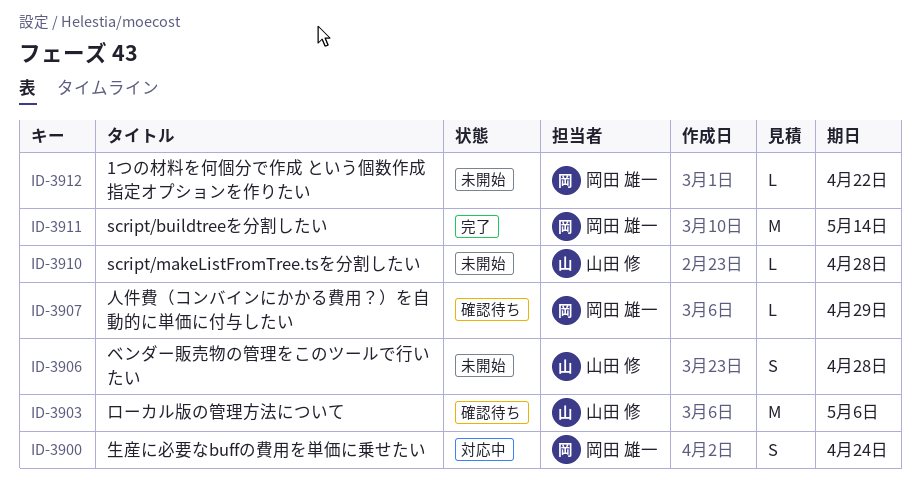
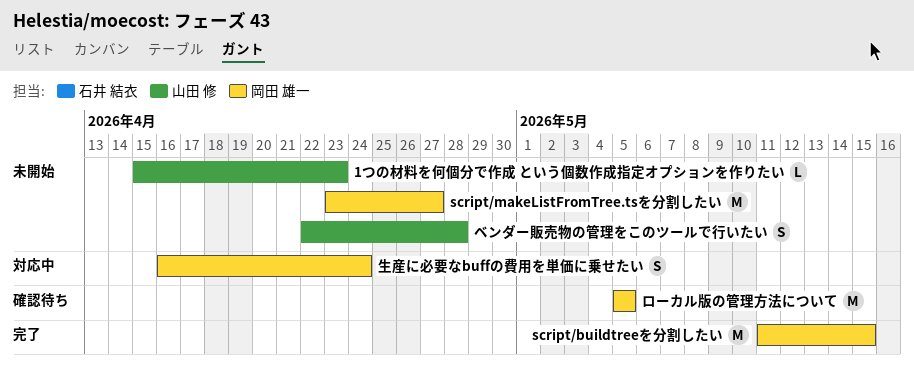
1つの材料を何個分で作成 という個数作成指定オプションを作りたい, owner: 岡田 雄一 -> 山田 修
1つの材料を何個分で作成 という個数作成指定オプションを作りたい, due: Apr 22 -> Apr 23
script/buildtreeを分割したい, due: May 14 -> May 15
script/makeListFromTree.tsを分割したい, owner: 山田 修 -> 岡田 雄一
script/makeListFromTree.tsを分割したい, estimate: L -> M
script/makeListFromTree.tsを分割したい, due: Apr 28 -> Apr 27
ローカル版の管理方法について, owner: 山田 修 -> 岡田 雄一
ローカル版の管理方法について, due: May 6 -> May 5
人件費（コンバインにかかる費用？）を自動的に単価に付与したい: present -> none

